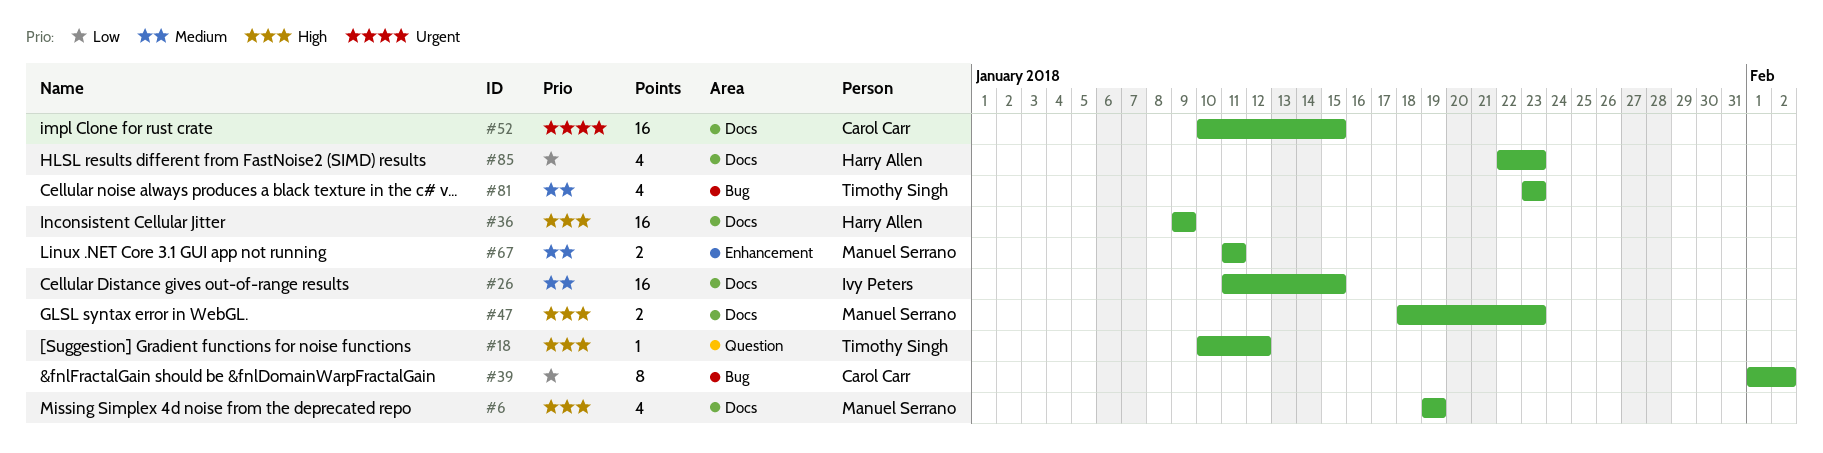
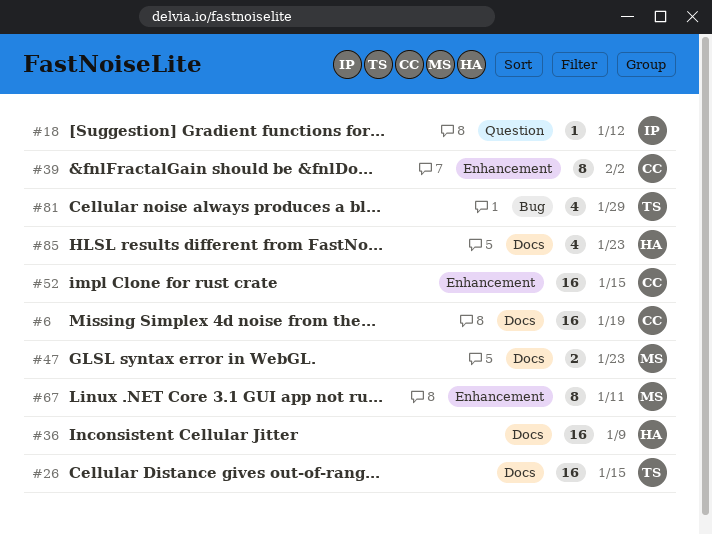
#6, owner: Manuel Serrano -> Carol Carr
#6, estimate: 4 -> 16
#18, owner: Timothy Singh -> Ivy Peters
#26, owner: Ivy Peters -> Timothy Singh
#39, label: Bug -> Enhancement
#52, label: Docs -> Enhancement
#67, estimate: 2 -> 8
#81, due: Jan 23 -> Jan 29

